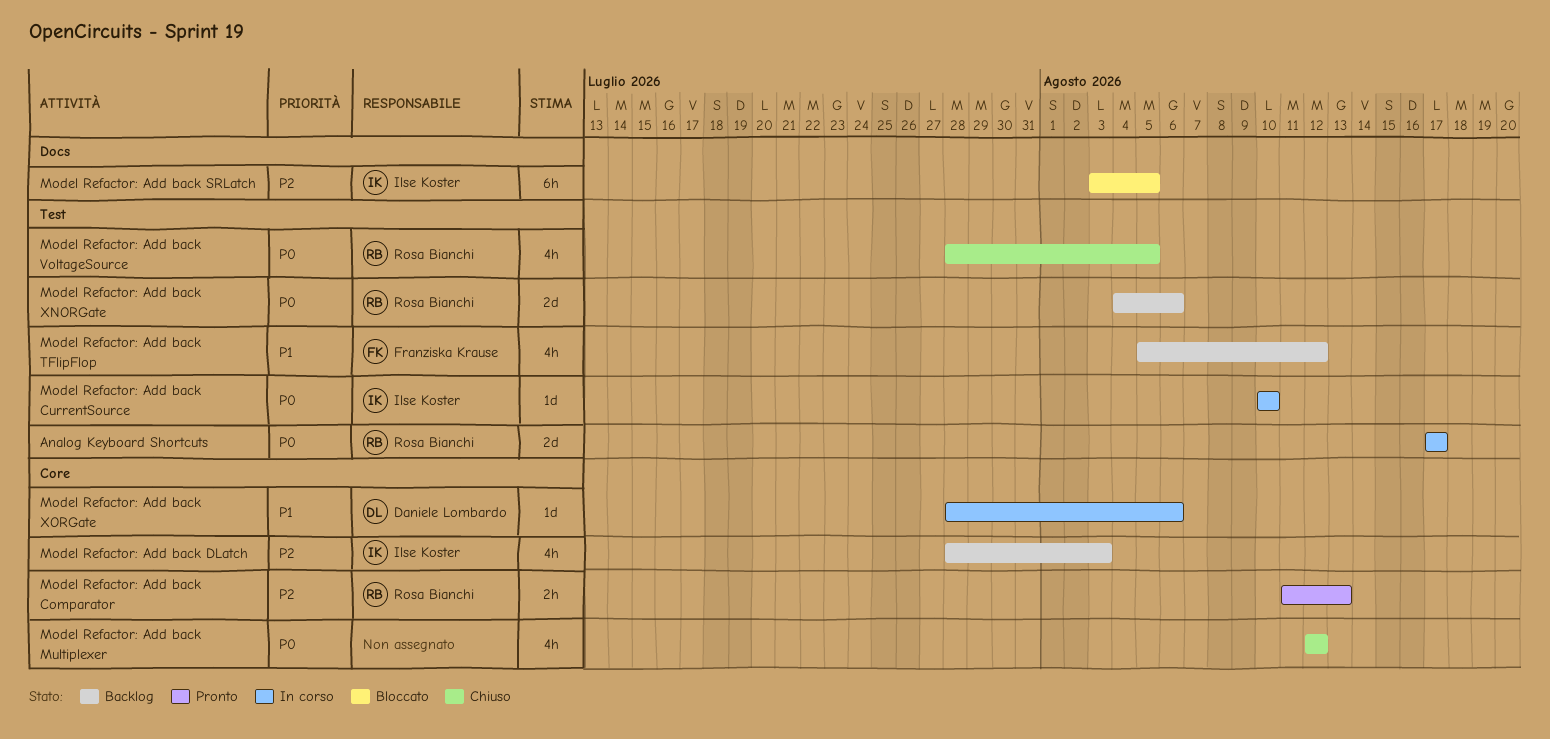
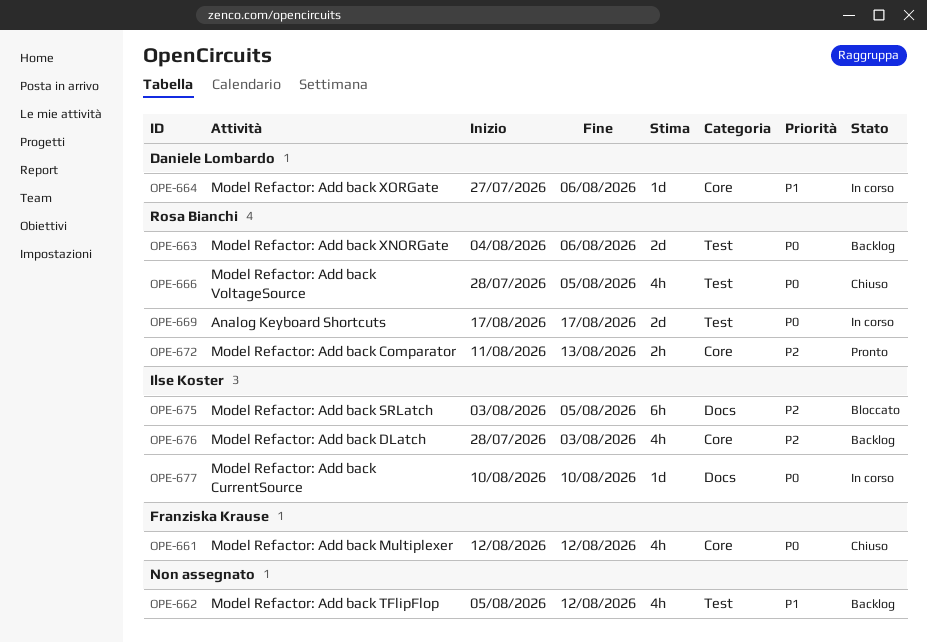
Model Refactor: Add back CurrentSource, label: Test -> Docs
Model Refactor: Add back Multiplexer, owner: none -> Franziska Krause
Model Refactor: Add back TFlipFlop, owner: Franziska Krause -> none
Model Refactor: Add back XORGate, start: Jul 28 -> Jul 27

